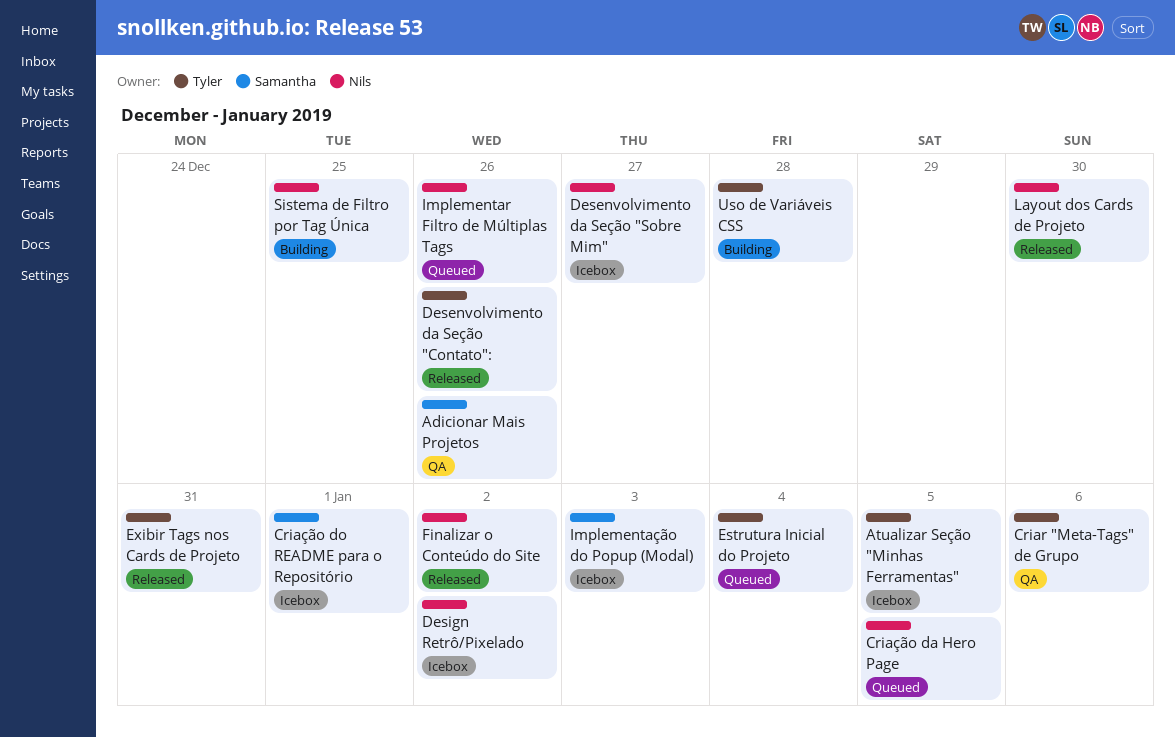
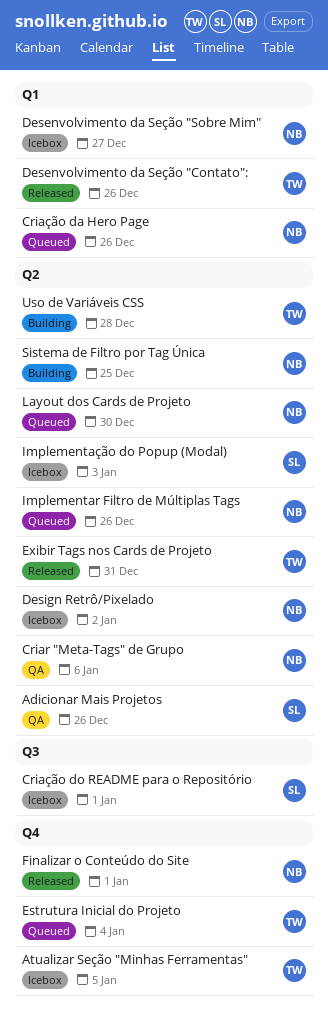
Criar "Meta-Tags" de Grupo, owner: Tyler -> Nils
Criação da Hero Page, due: Jan 5 -> Dec 26
Finalizar o Conteúdo do Site, due: Jan 2 -> Jan 1
Layout dos Cards de Projeto, status: Released -> Queued

